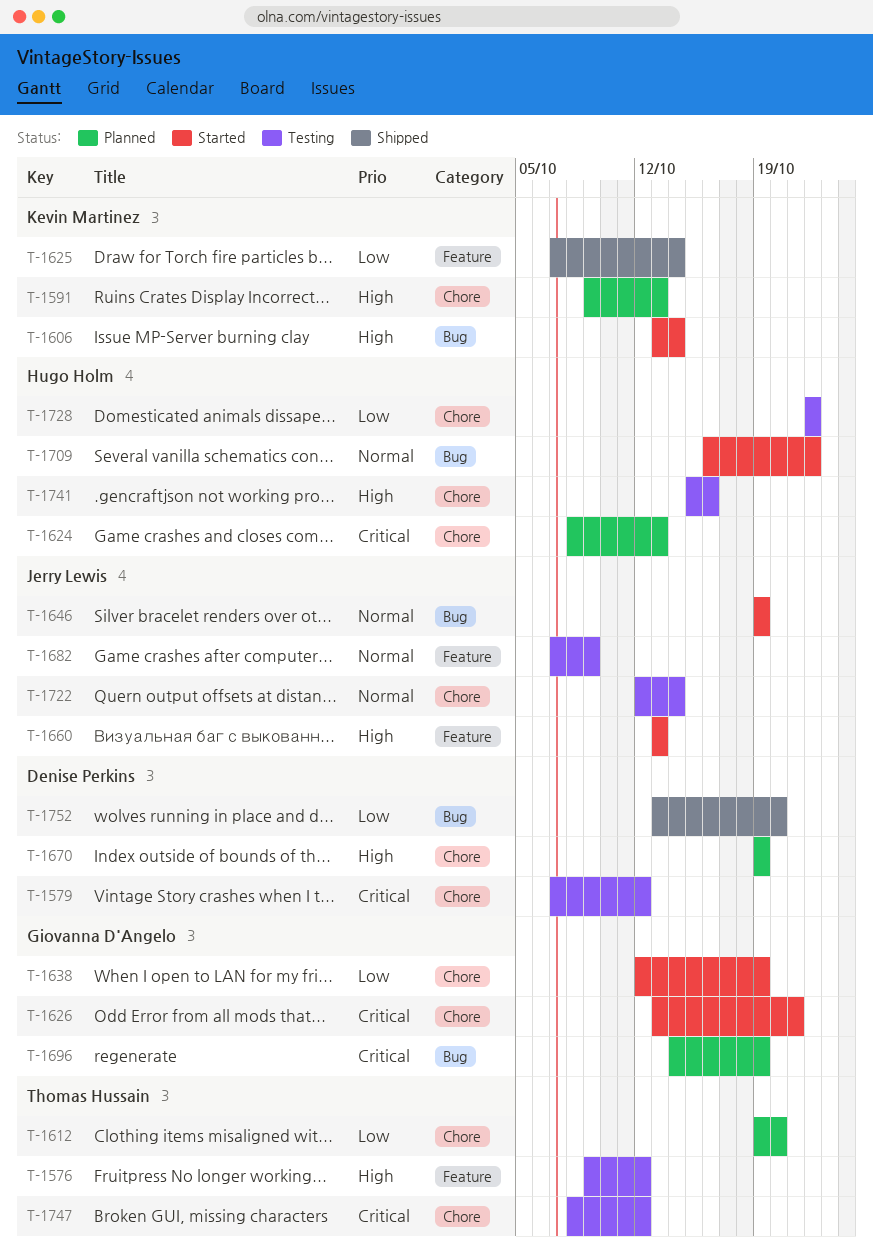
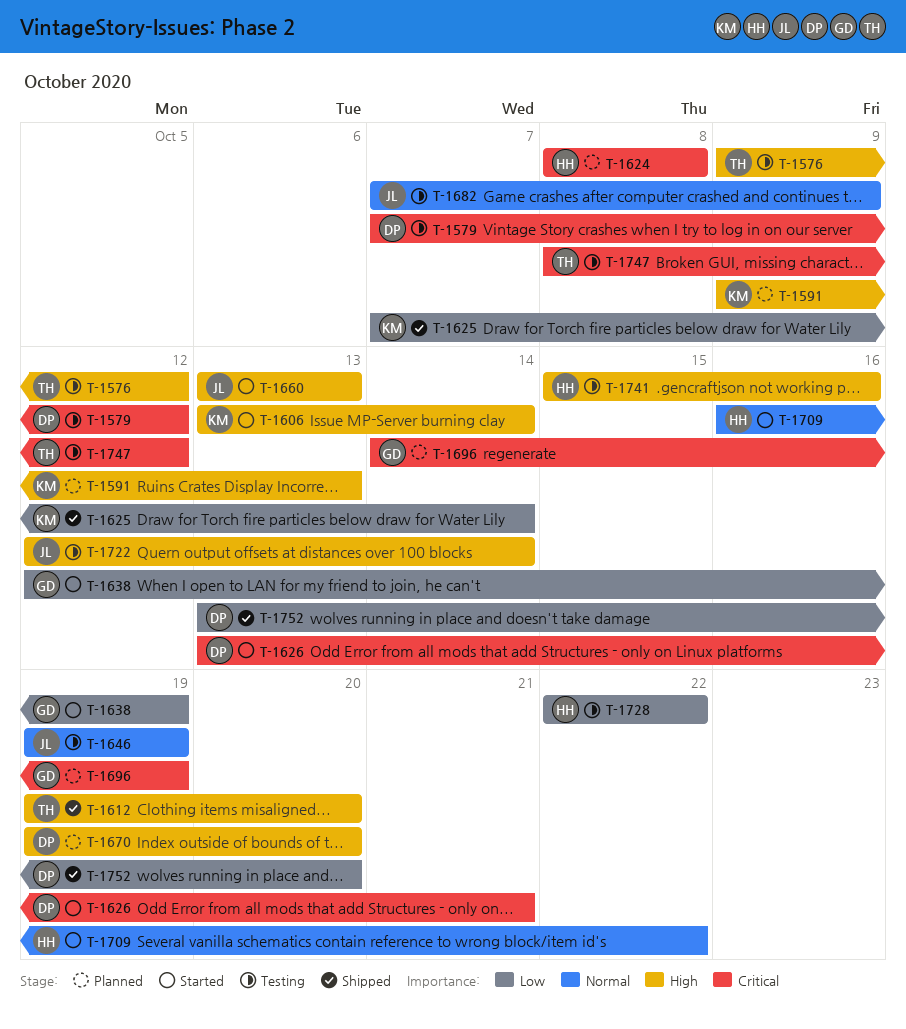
T-1612, status: Planned -> Shipped
T-1612, priority: Low -> High
T-1624, due: Oct 13 -> Oct 8
T-1626, owner: Giovanna D'Angelo -> Denise Perkins
T-1646, status: Started -> Testing
T-1670, due: Oct 19 -> Oct 20
T-1722, priority: Normal -> High

